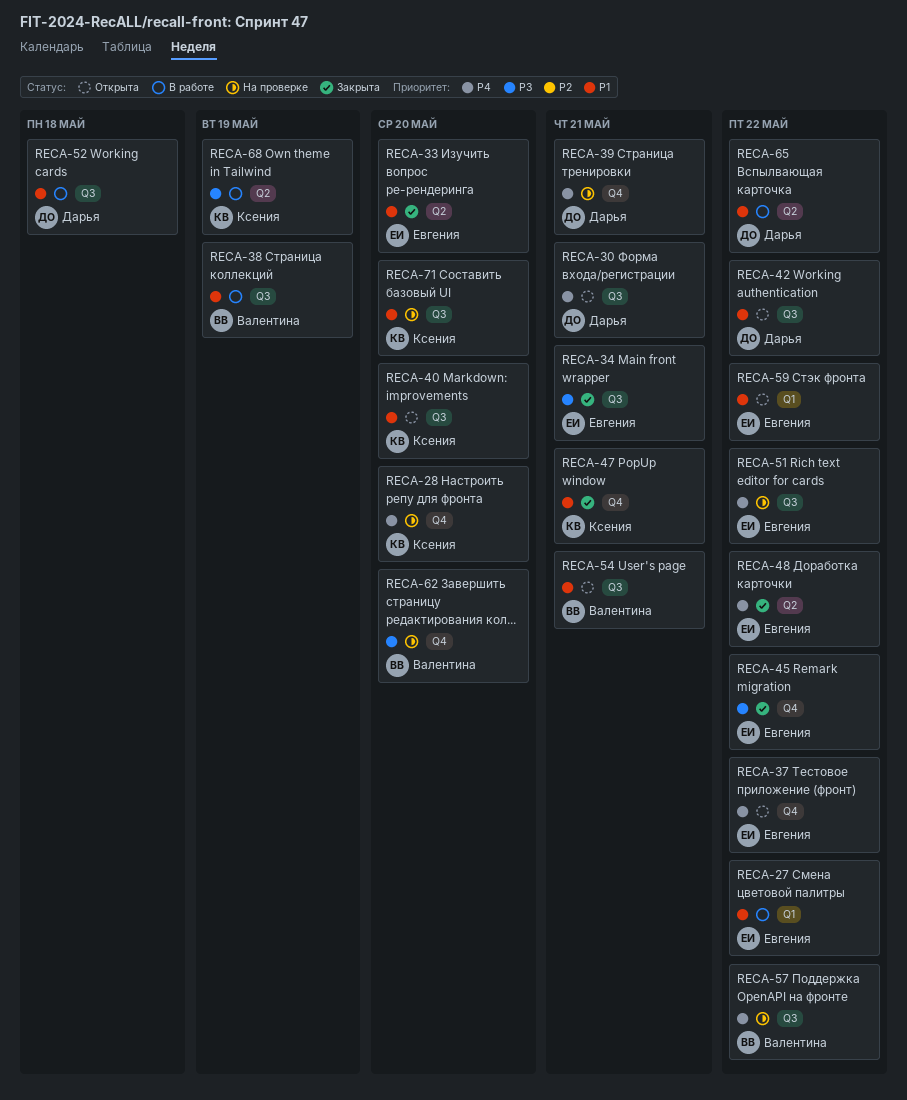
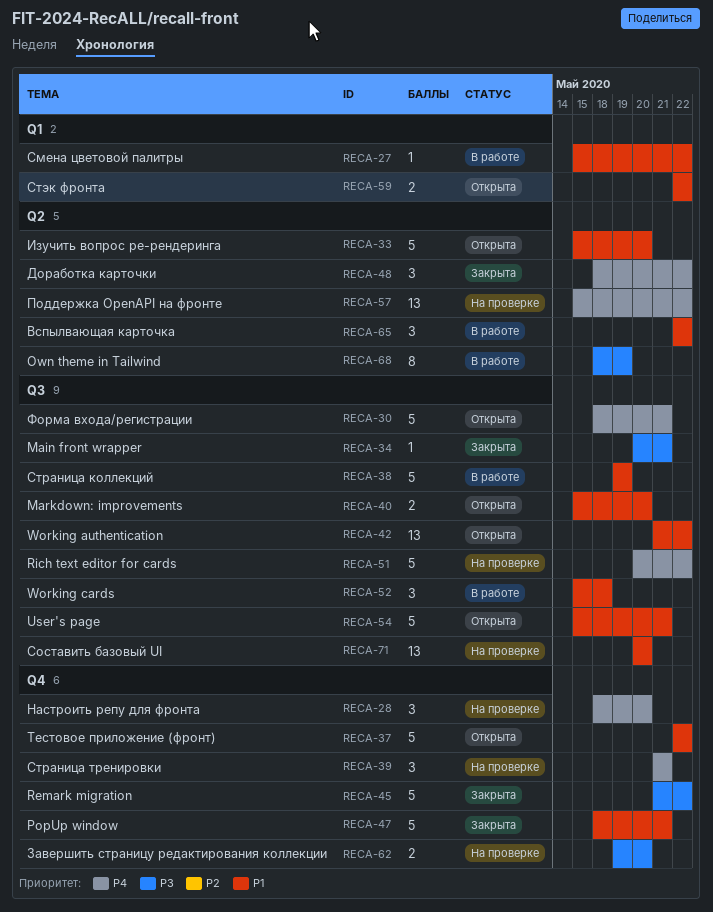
RECA-33, status: Закрыта -> Открыта
RECA-37, priority: P4 -> P1
RECA-57, label: Q3 -> Q2

